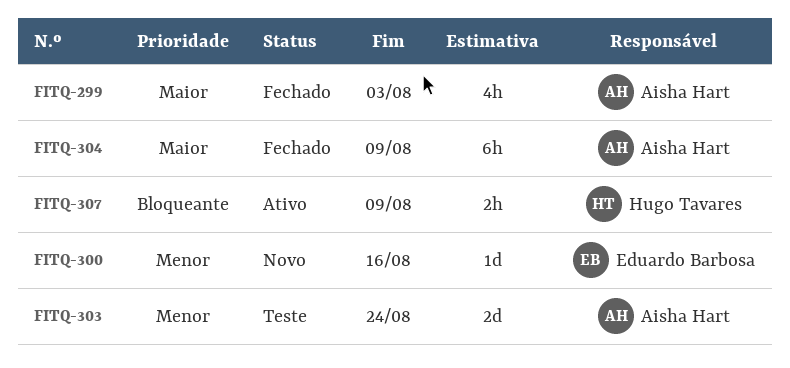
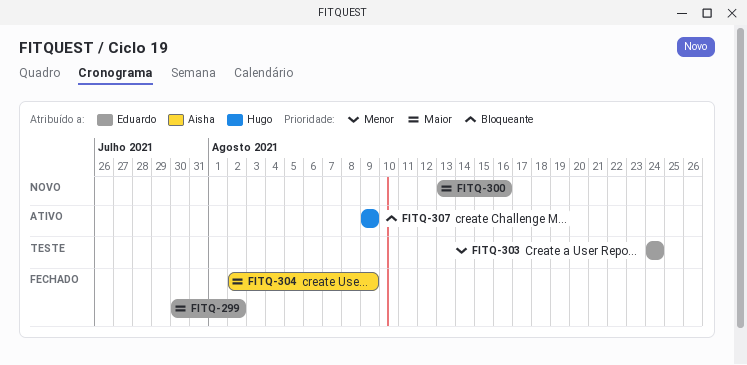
FITQ-299, owner: Aisha Hart -> Eduardo Barbosa
FITQ-299, due: Aug 3 -> Aug 2
FITQ-300, priority: Menor -> Maior
FITQ-303, owner: Aisha Hart -> Eduardo Barbosa

